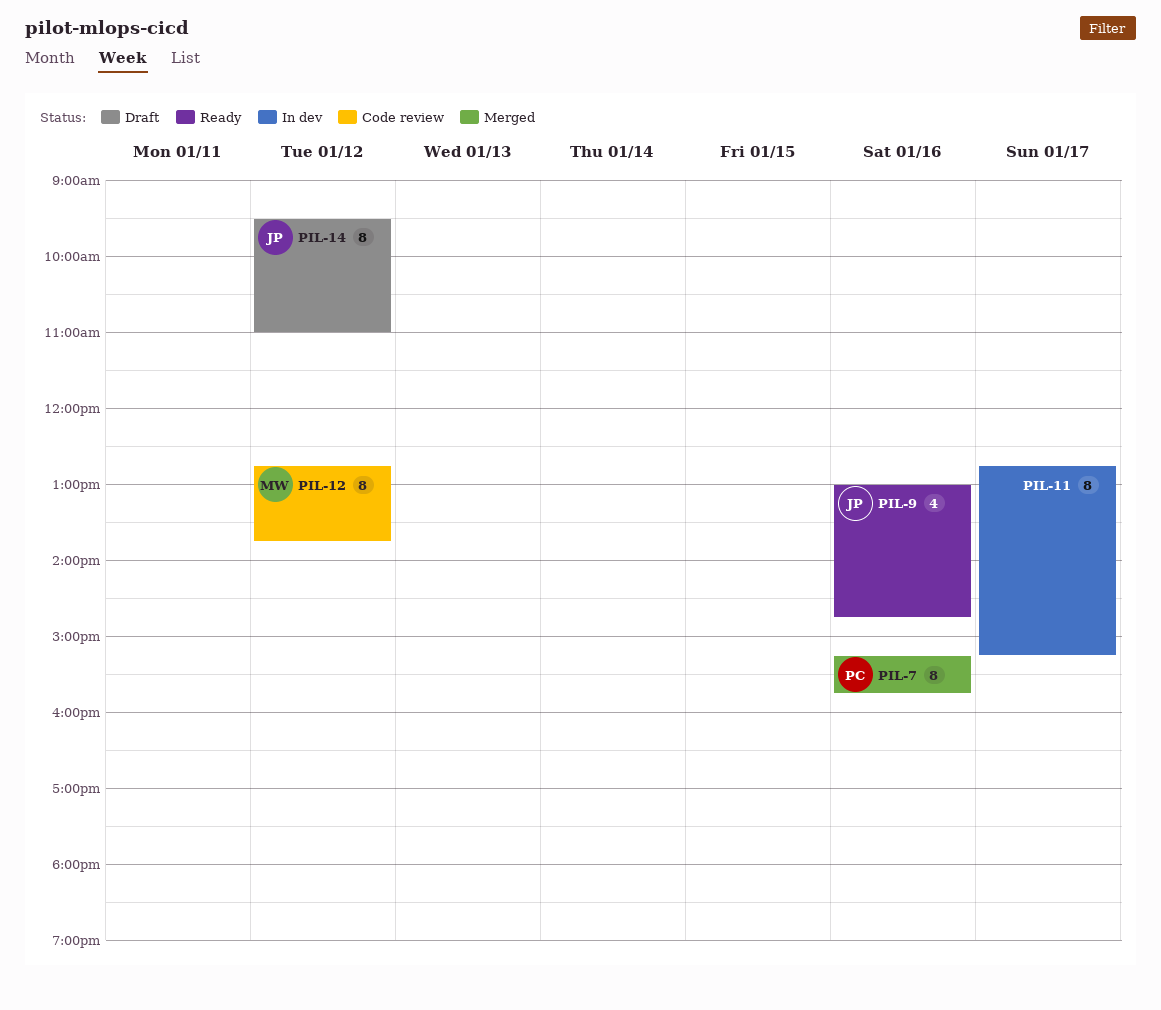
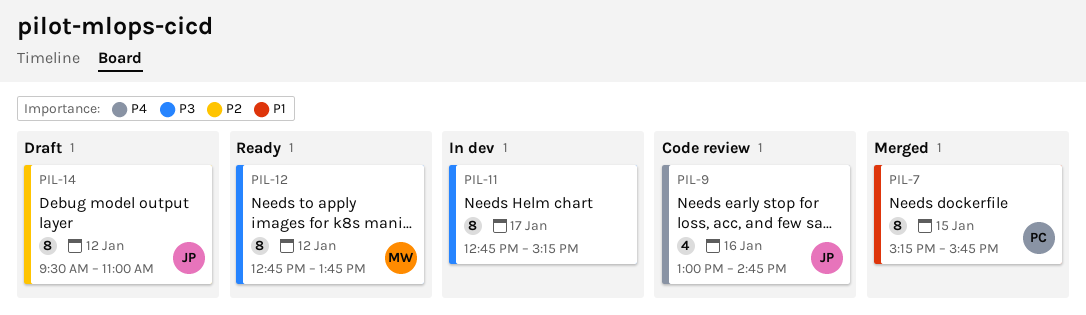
PIL-7, day: Jan 16 -> Jan 15
PIL-9, status: Ready -> Code review
PIL-12, status: Code review -> Ready

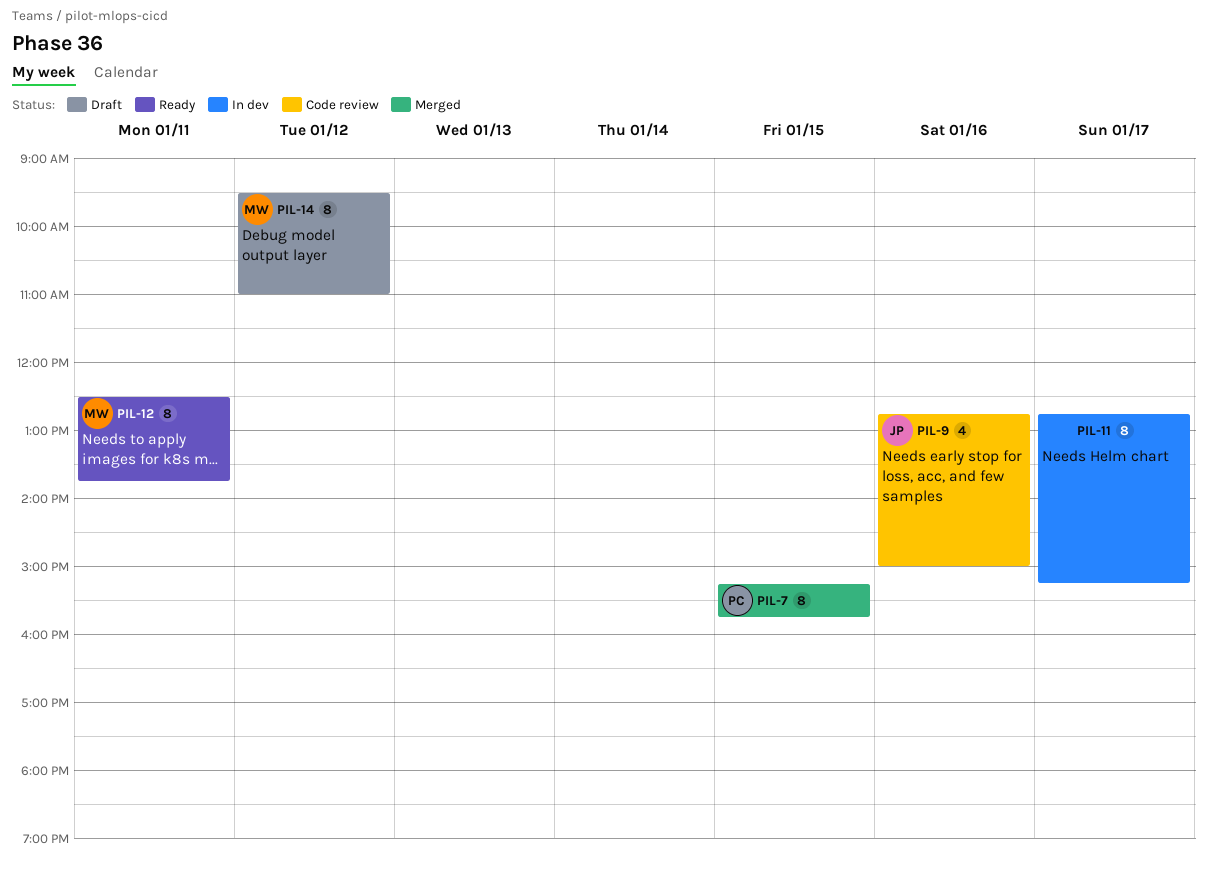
PIL-9, begins: 13:00 -> 12:45
PIL-9, ends: 14:45 -> 15:00
PIL-12, day: Jan 12 -> Jan 11
PIL-12, begins: 12:45 -> 12:30
PIL-14, owner: JP -> MW

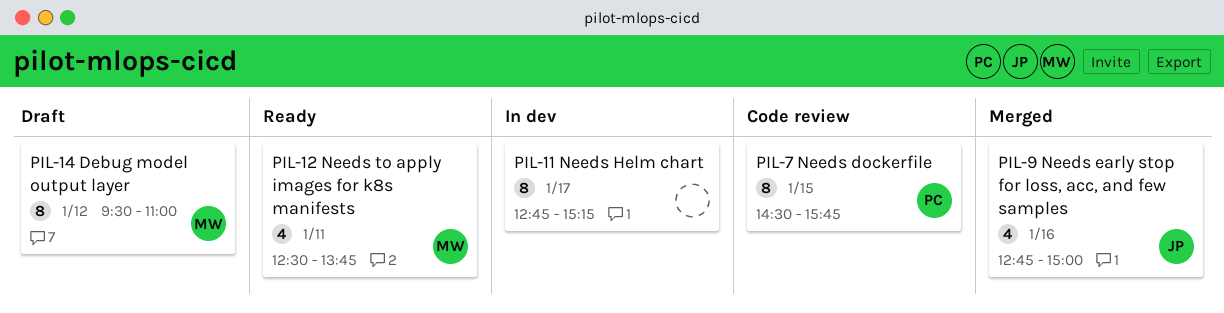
PIL-7, status: Merged -> Code review
PIL-7, begins: 15:15 -> 14:30
PIL-9, status: Code review -> Merged
PIL-12, estimate: 8 -> 4

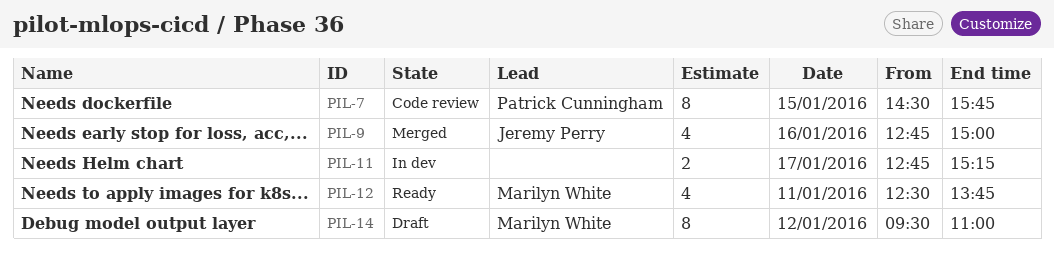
PIL-11, estimate: 8 -> 2

